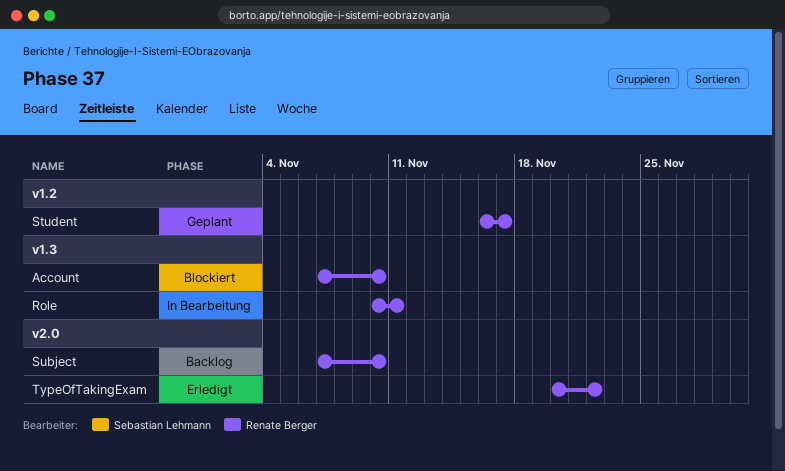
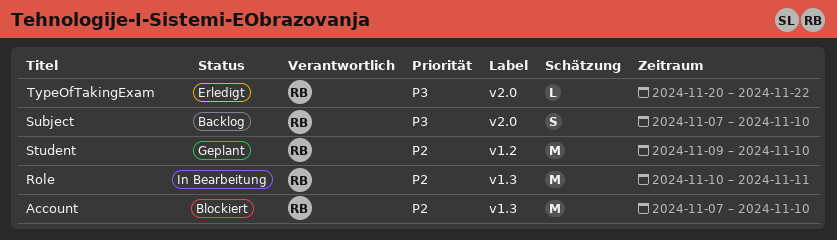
Student, start: Nov 16 -> Nov 9
Student, due: Nov 17 -> Nov 10

